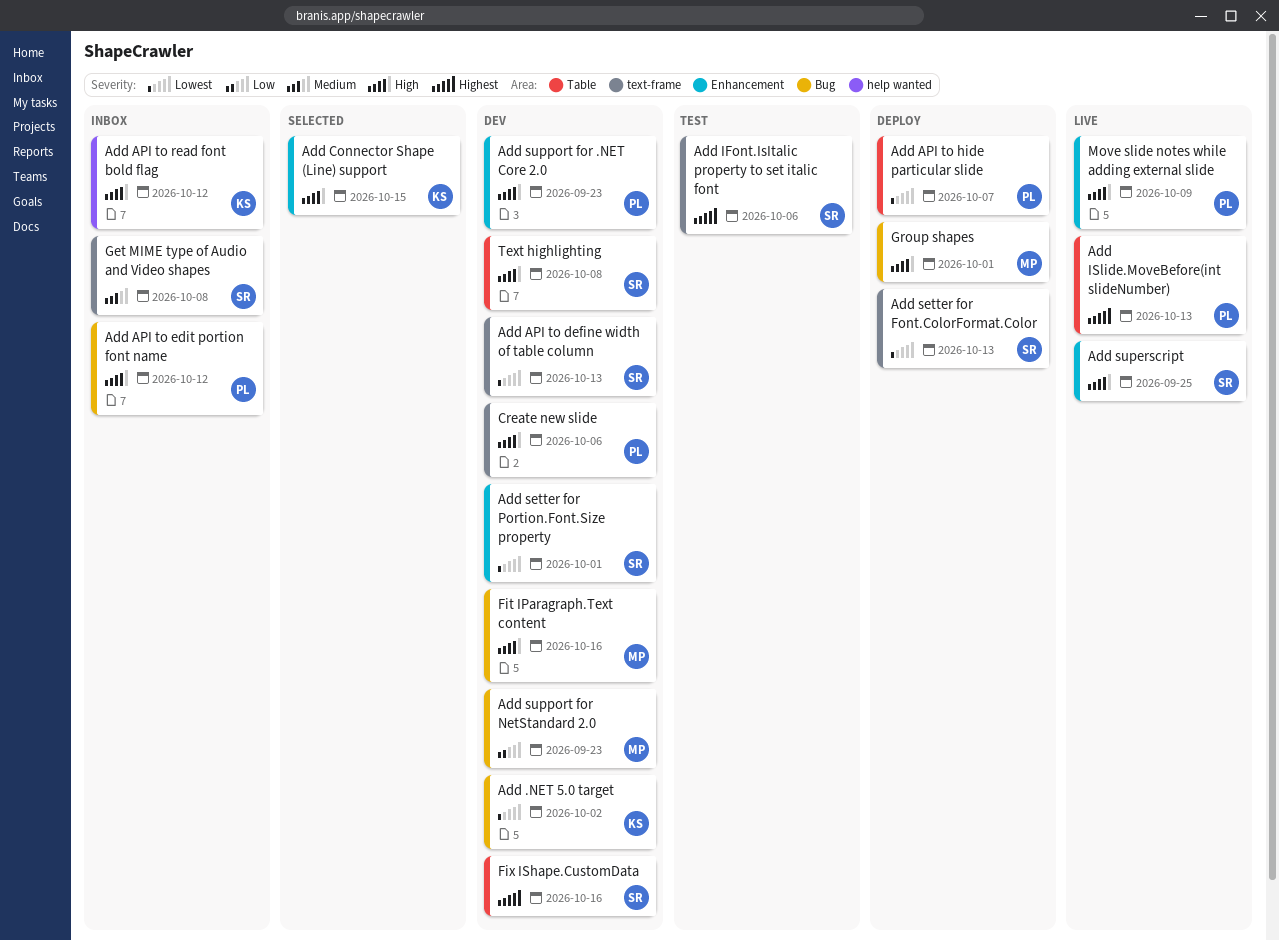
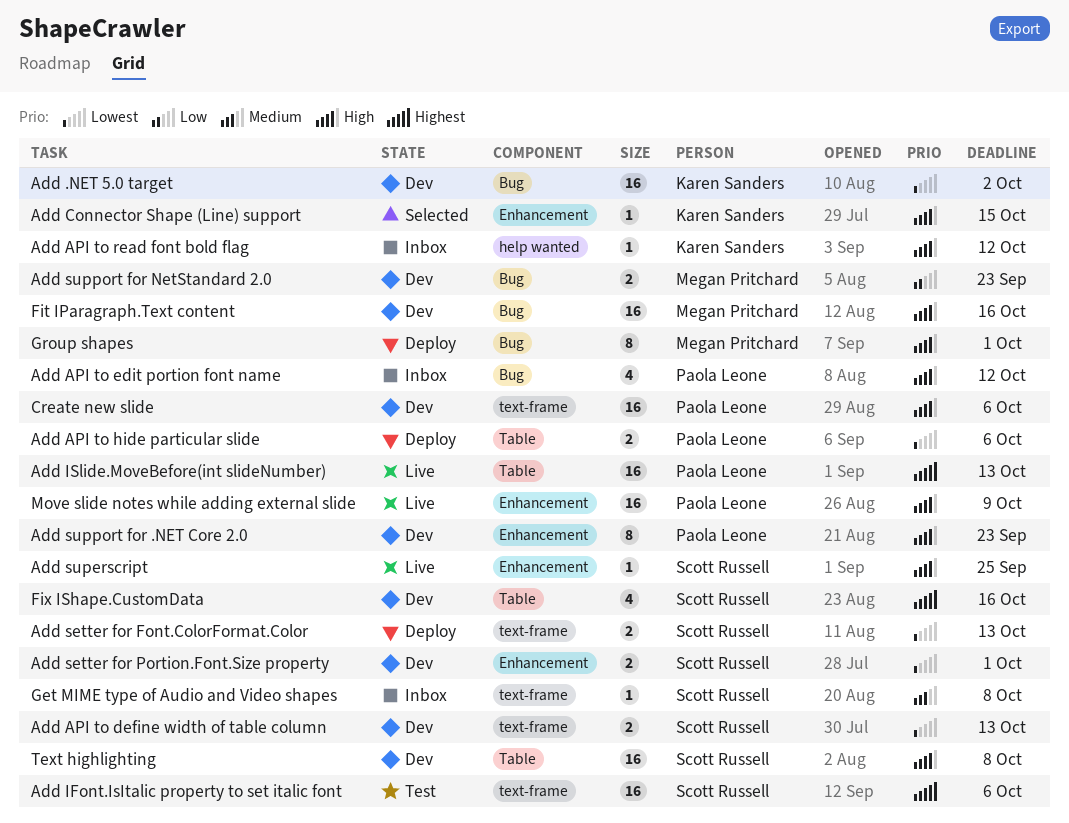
Add API to hide particular slide, due: Oct 7 -> Oct 6

